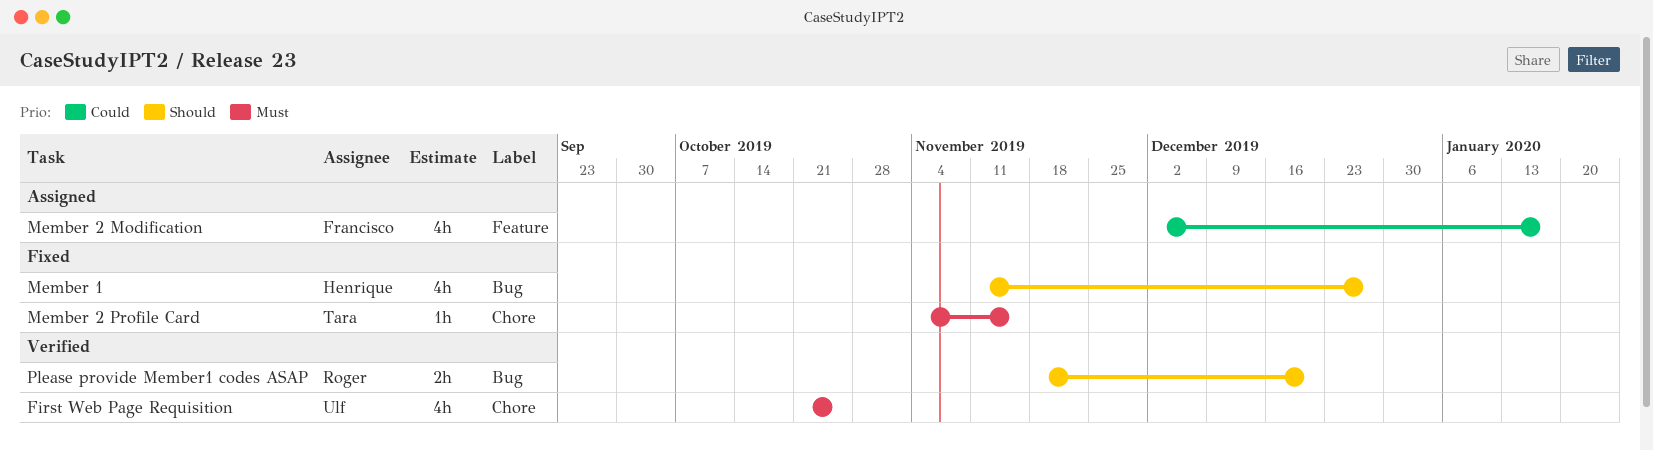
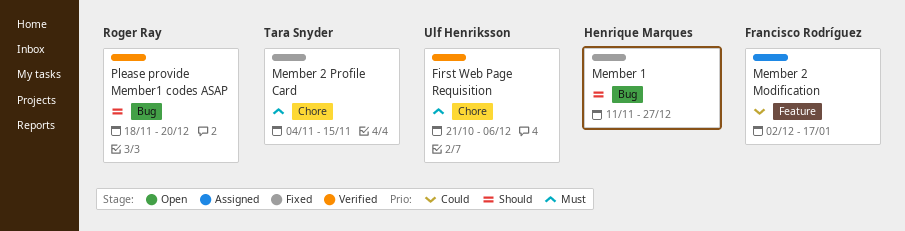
First Web Page Requisition, due: Oct 25 -> Dec 6

